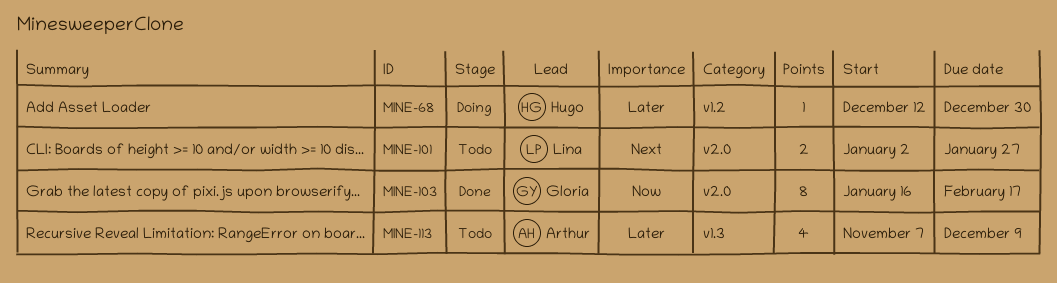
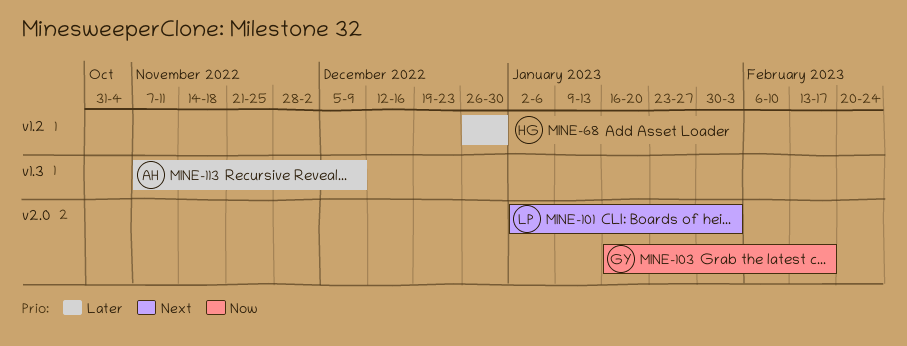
MINE-68, start: Dec 12 -> Dec 26
MINE-101, due: Jan 27 -> Feb 3

